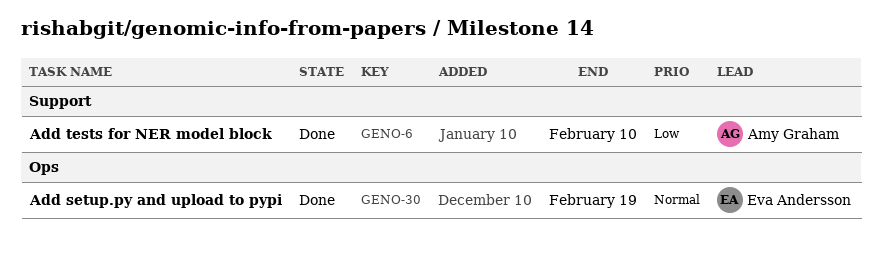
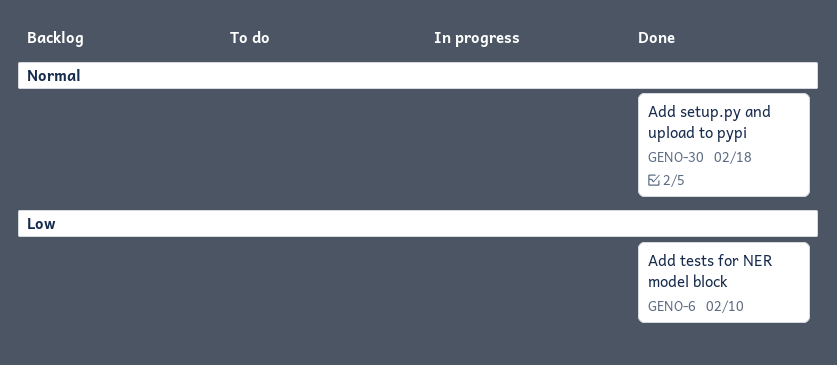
GENO-30, due: Feb 19 -> Feb 18

